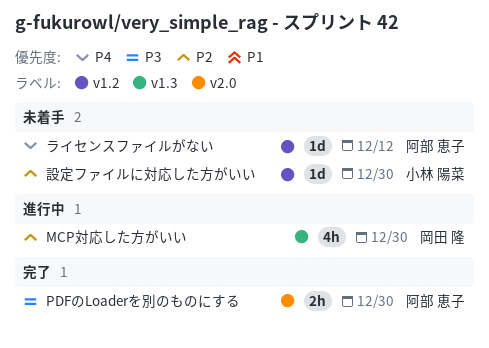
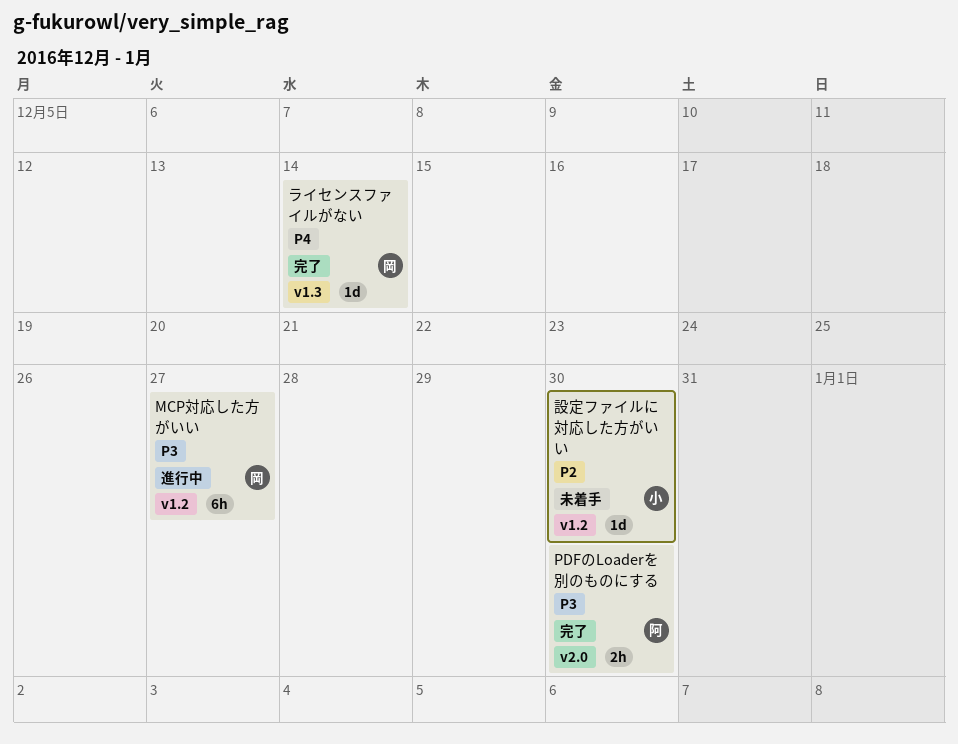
MCP対応した方がいい, priority: P2 -> P3
MCP対応した方がいい, label: v1.3 -> v1.2
MCP対応した方がいい, estimate: 4h -> 6h
MCP対応した方がいい, due: Dec 30 -> Dec 27
ライセンスファイルがない, status: 未着手 -> 完了
ライセンスファイルがない, owner: 阿部 恵子 -> 岡田 隆
ライセンスファイルがない, label: v1.2 -> v1.3
ライセンスファイルがない, due: Dec 12 -> Dec 14

